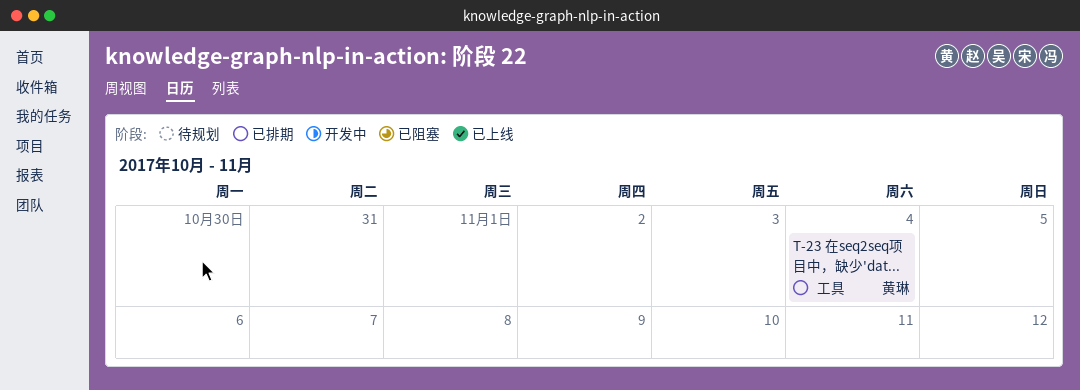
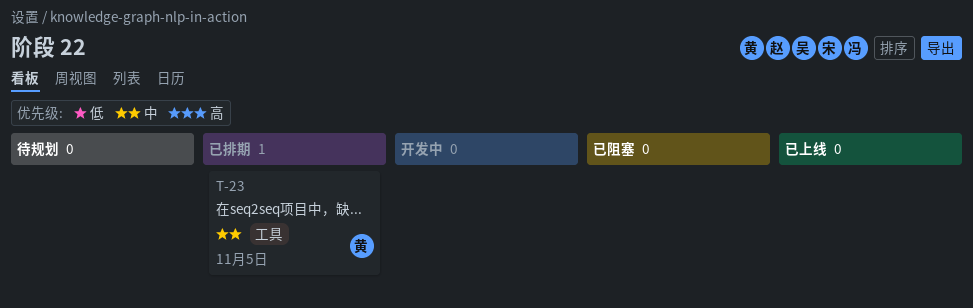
T-23, due: Nov 4 -> Nov 5

